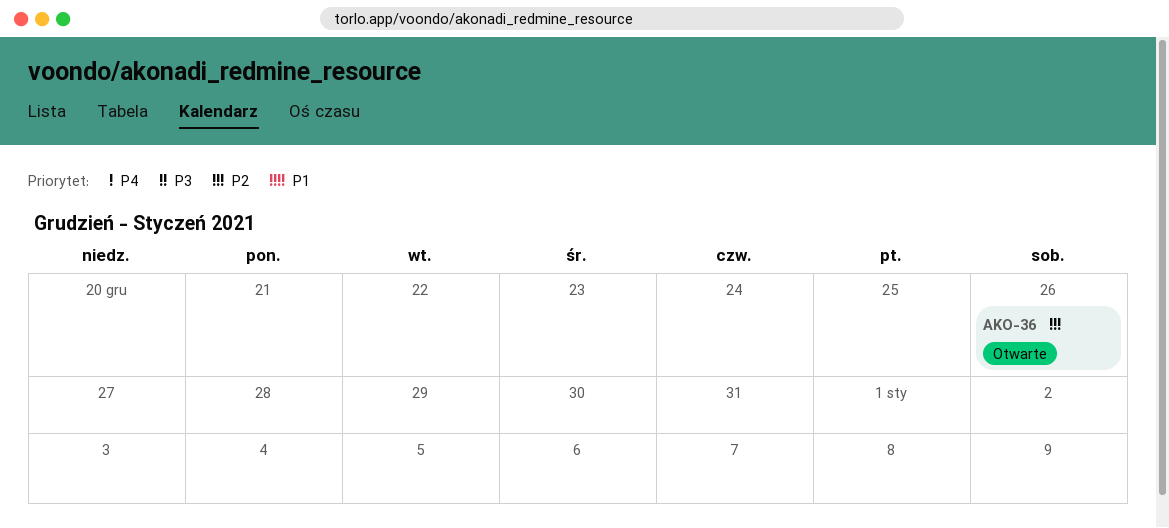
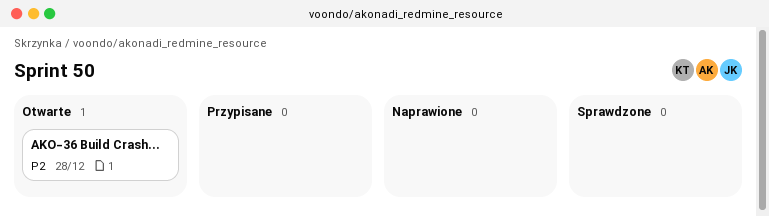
AKO-36, due: Dec 26 -> Dec 28

